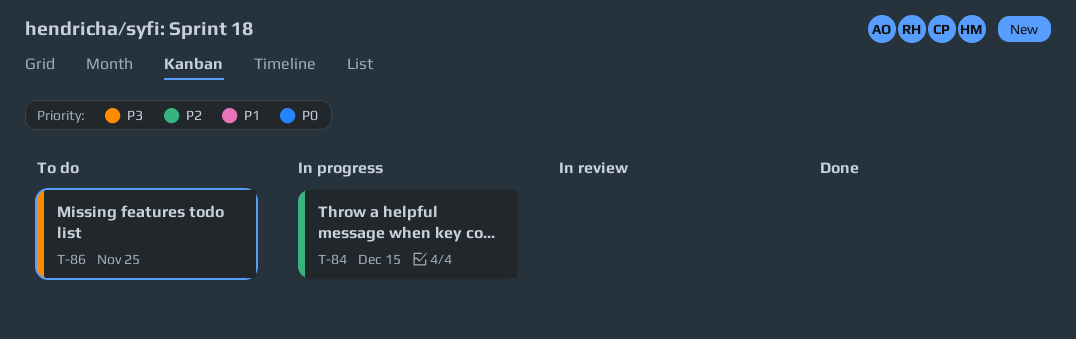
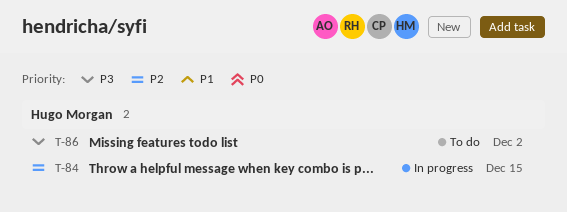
T-86, due: Nov 25 -> Dec 2

